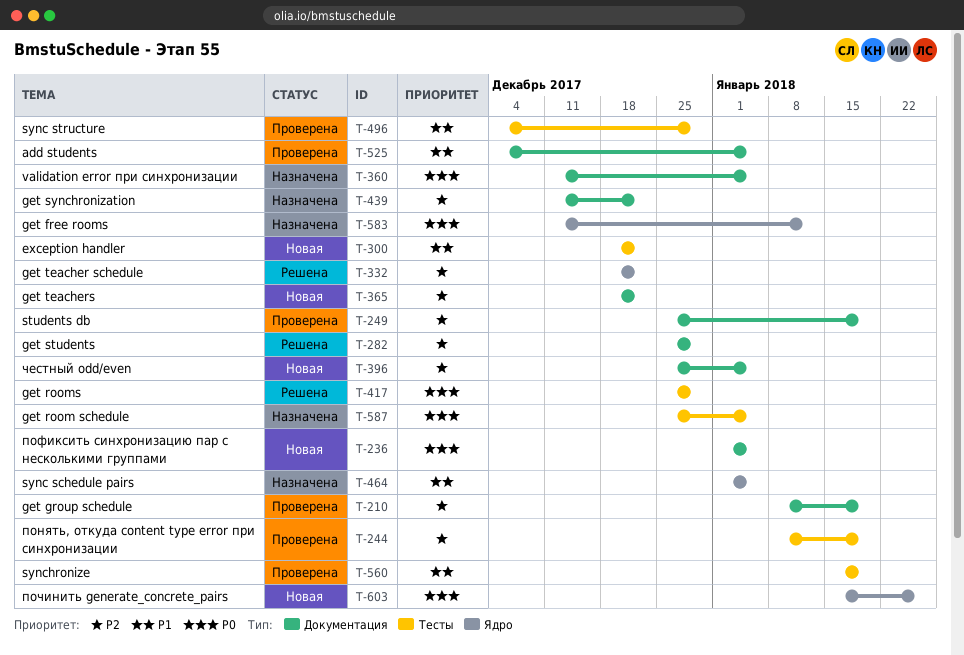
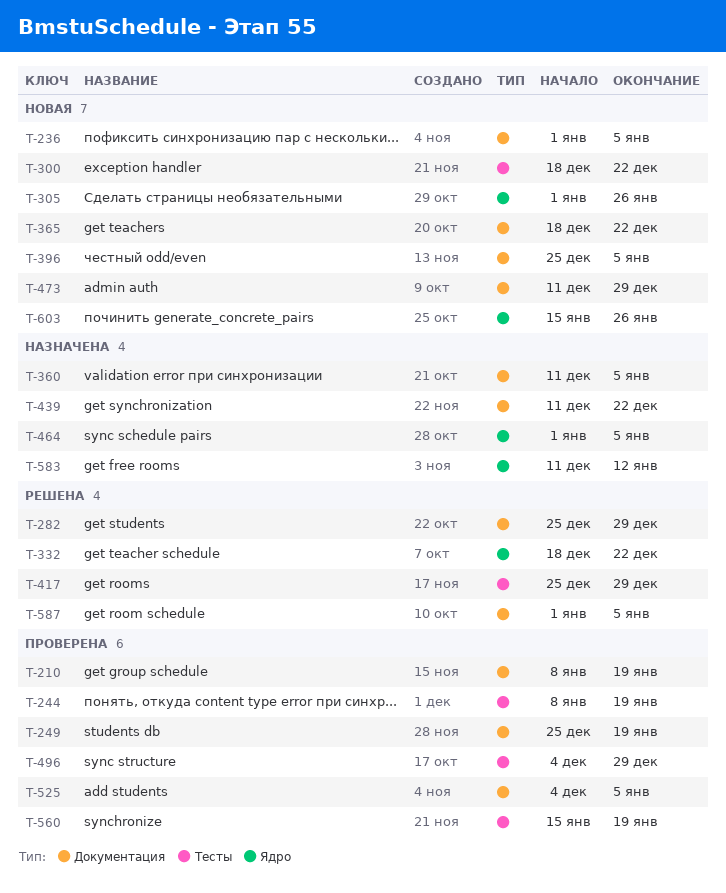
T-305: none -> present
T-473: none -> present
T-587, status: Назначена -> Решена
T-587, label: Тесты -> Документация
T-587, start: Dec 25 -> Jan 1

